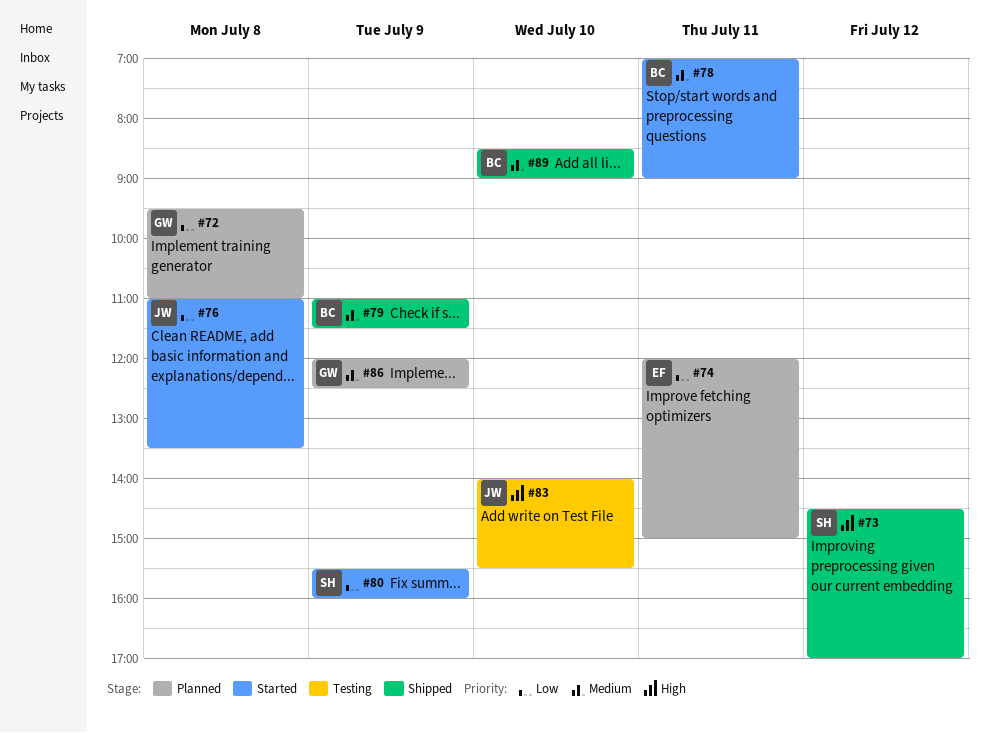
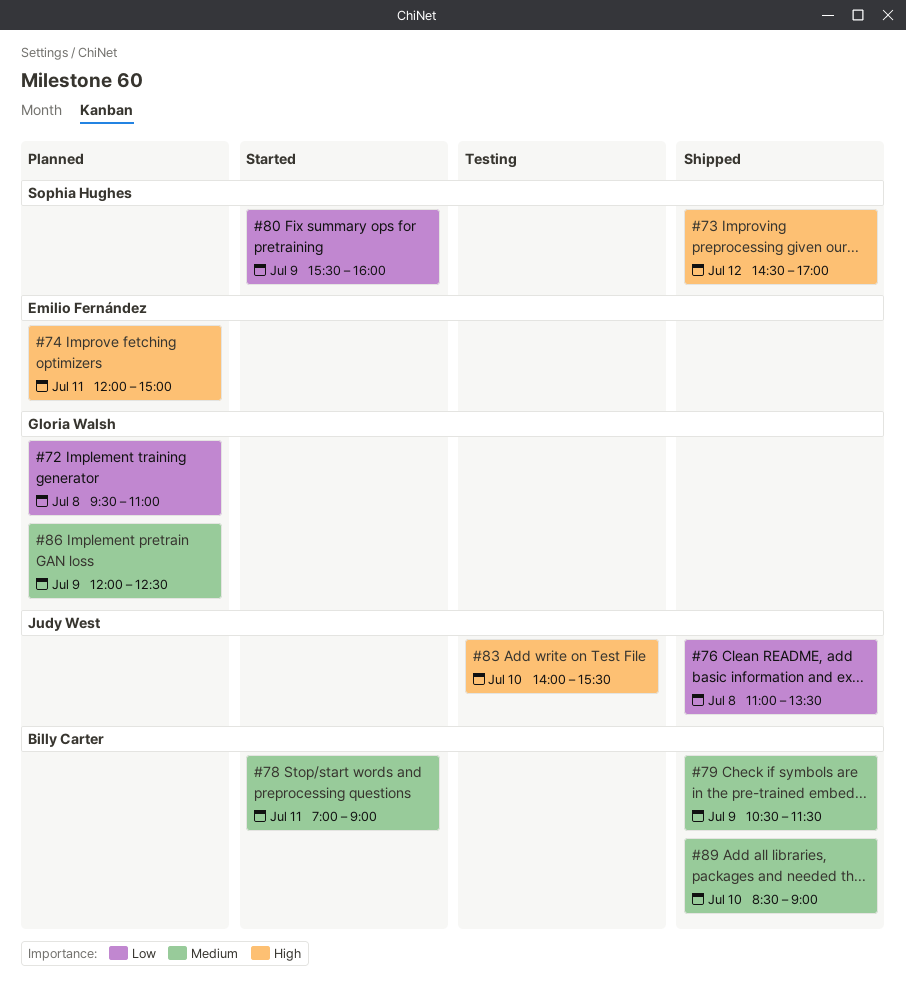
#74, priority: Low -> High
#76, status: Started -> Shipped
#79, begins: 11:00 -> 10:30

